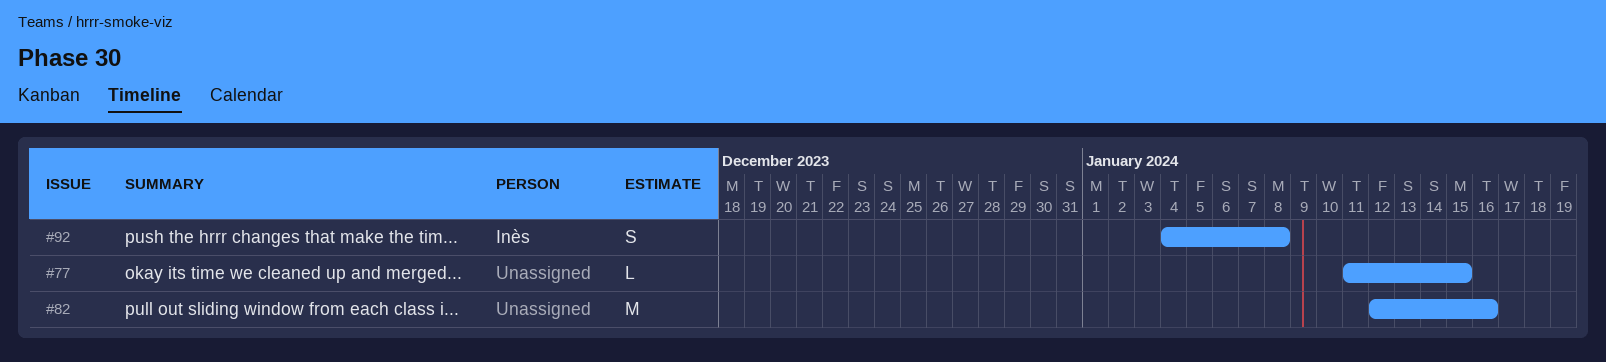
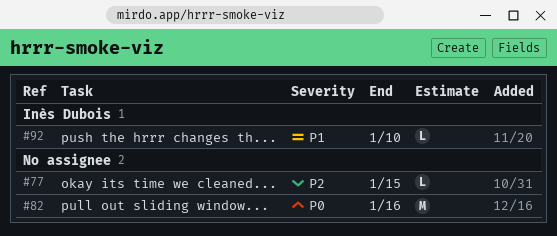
#92, estimate: S -> L
#92, due: Jan 8 -> Jan 10

